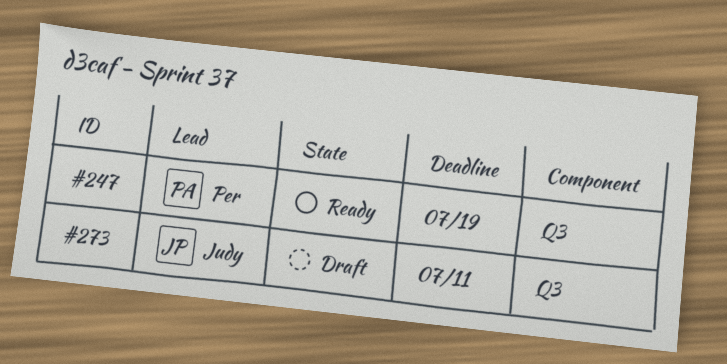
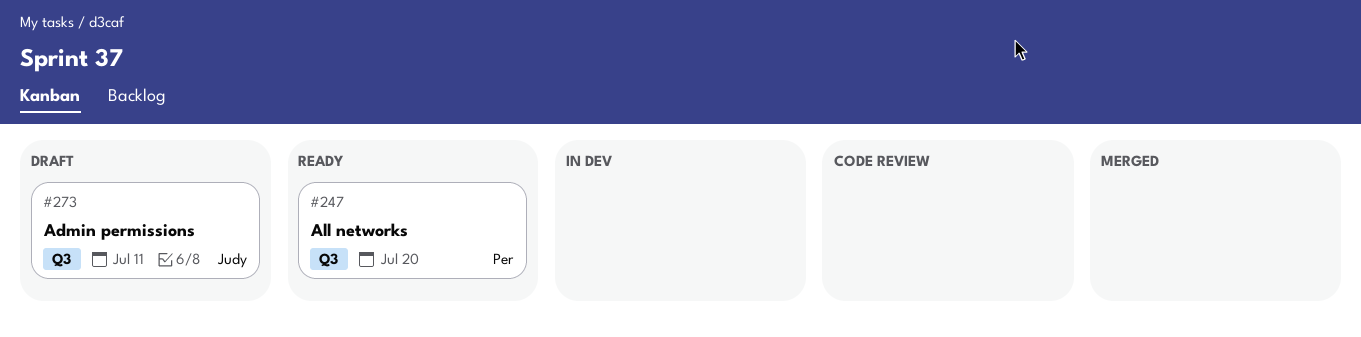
#247, due: Jul 19 -> Jul 20

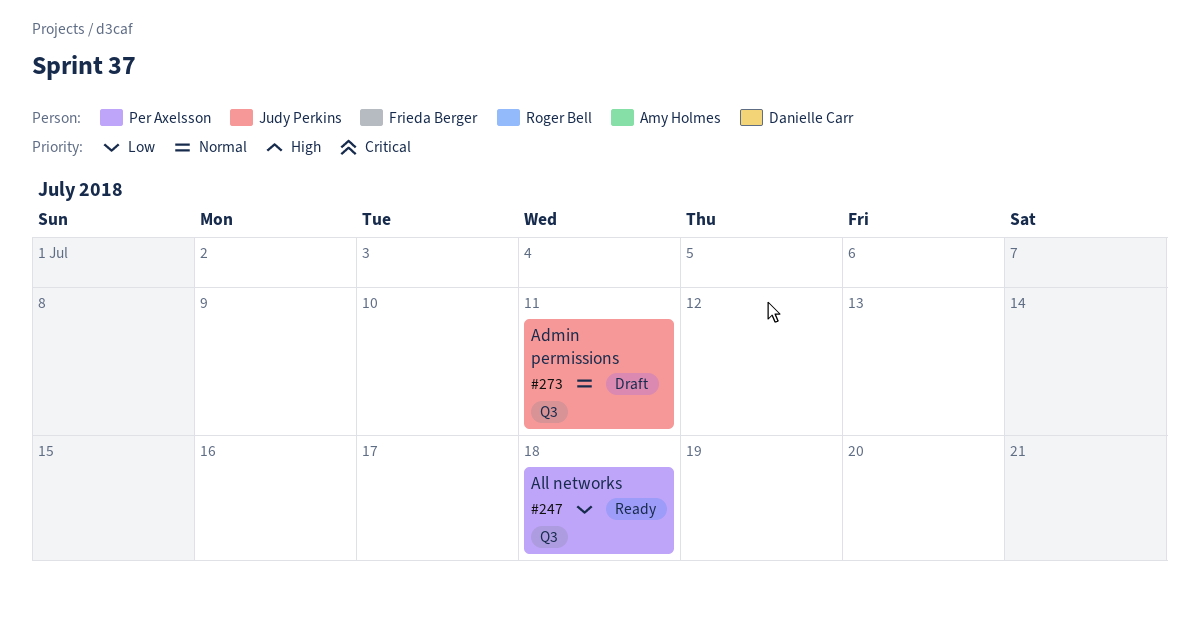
#247, due: Jul 20 -> Jul 18

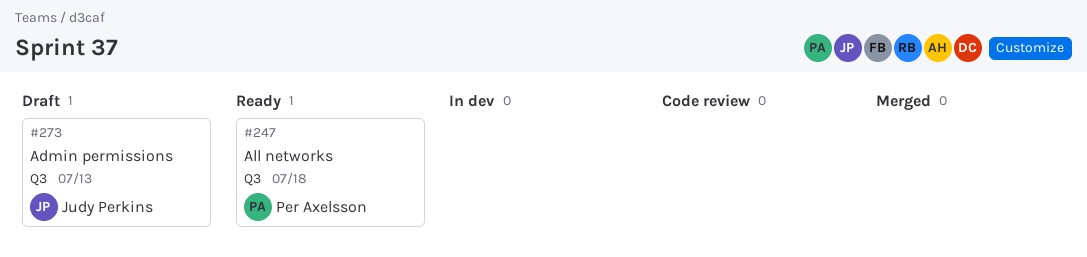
#273, due: Jul 11 -> Jul 13

